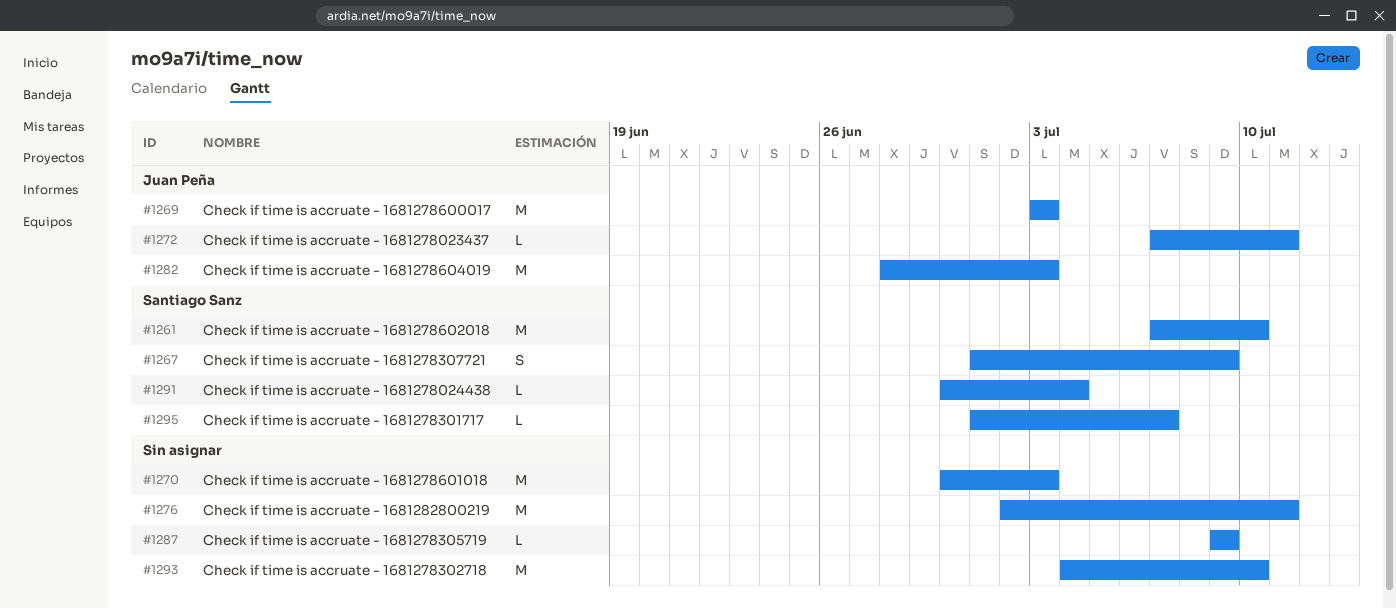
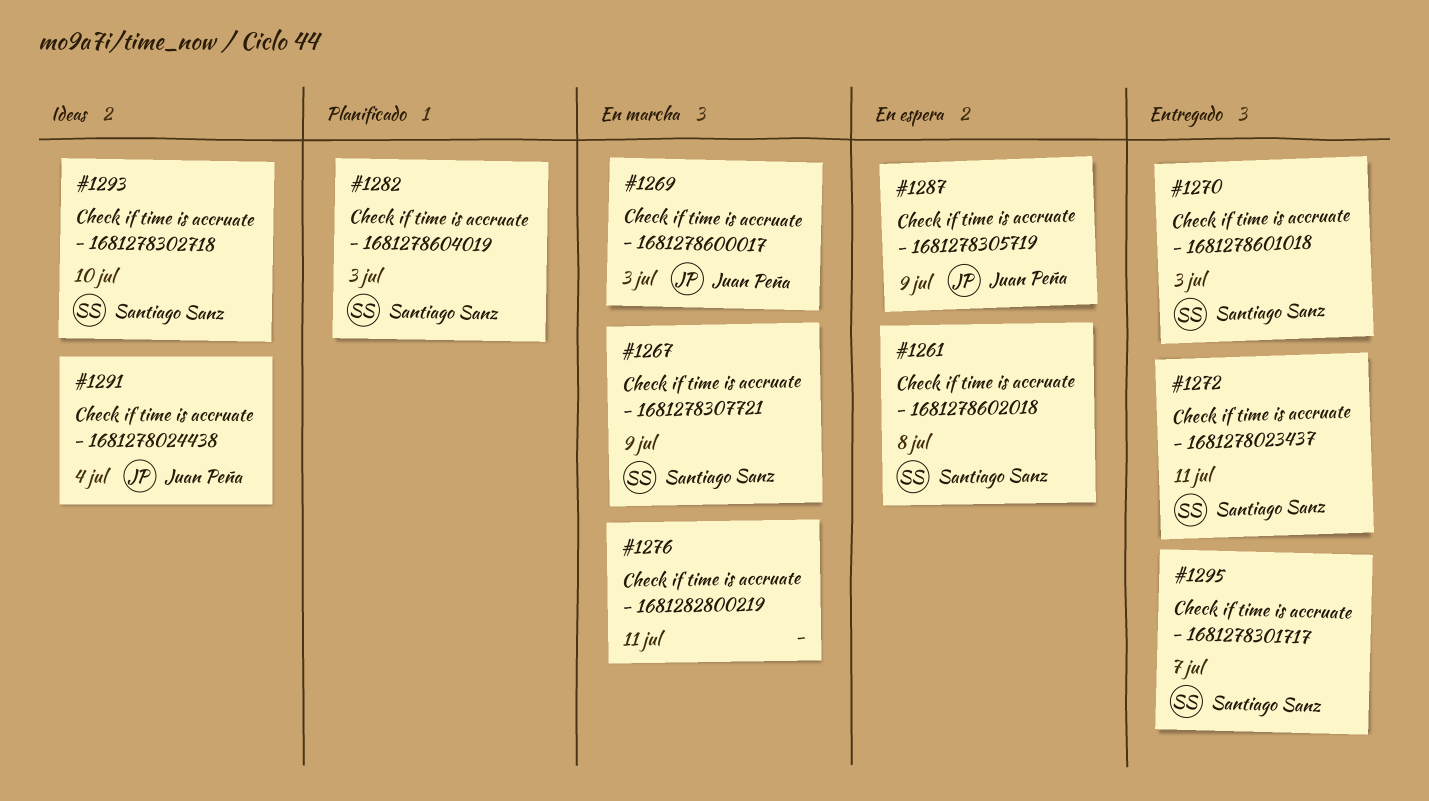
#1261, due: Jul 10 -> Jul 8
#1270, owner: none -> Santiago Sanz
#1272, owner: Juan Peña -> Santiago Sanz
#1282, owner: Juan Peña -> Santiago Sanz
#1287, owner: none -> Juan Peña
#1291, owner: Santiago Sanz -> Juan Peña
#1293, owner: none -> Santiago Sanz

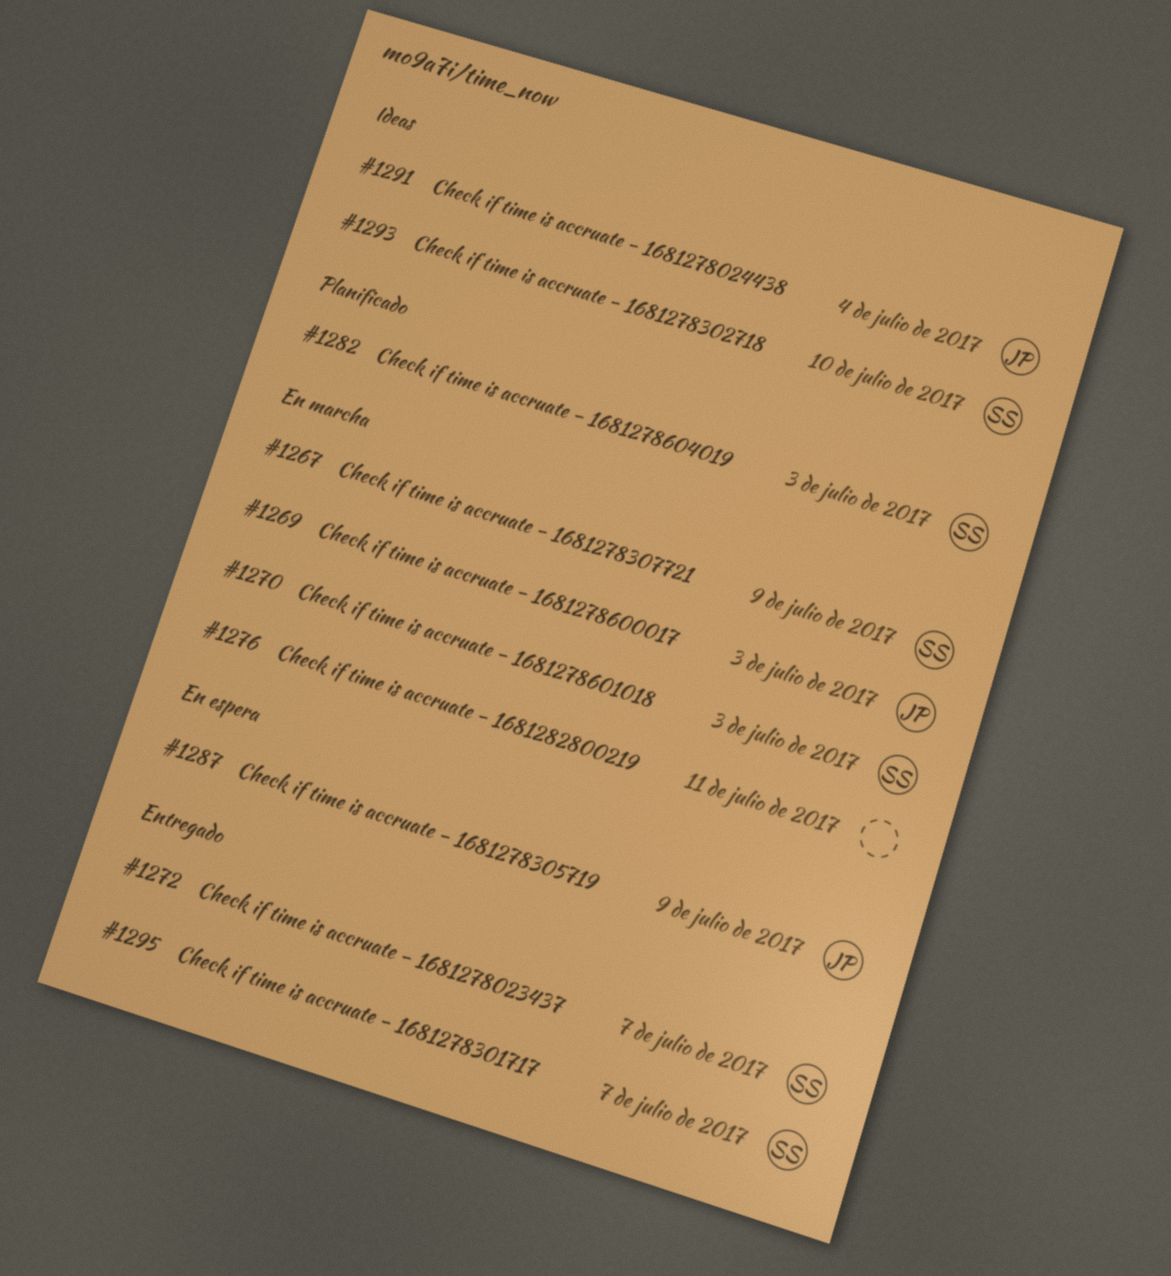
#1261: present -> none
#1270, status: Entregado -> En marcha
#1272, due: Jul 11 -> Jul 7

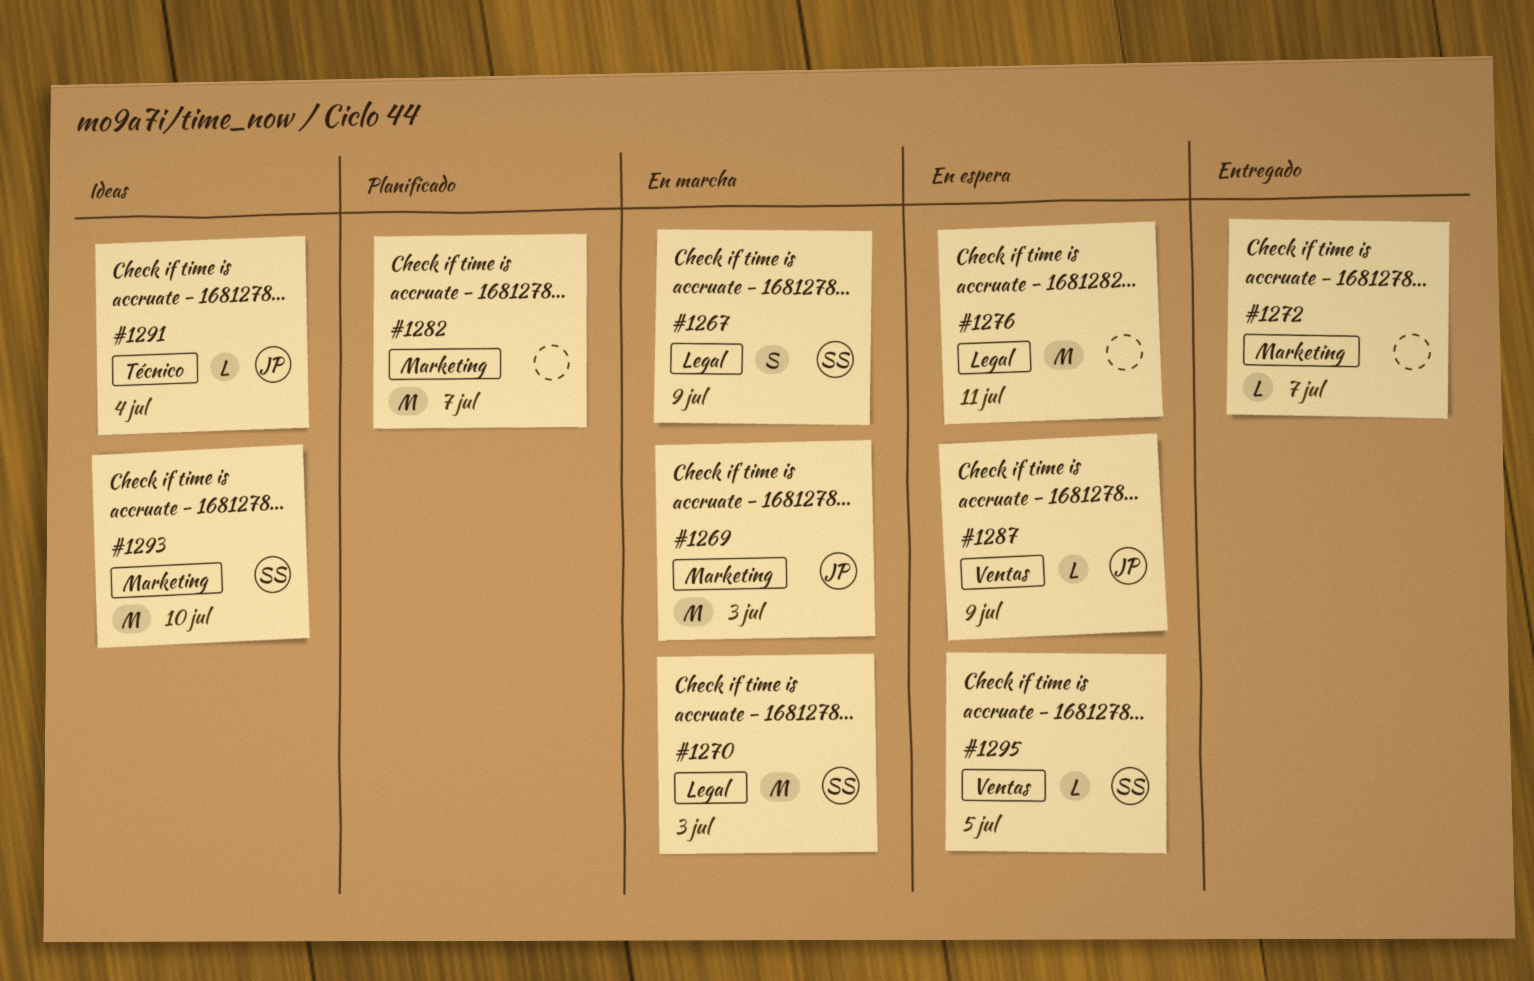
#1272, owner: SS -> none
#1276, status: En marcha -> En espera
#1282, owner: SS -> none
#1282, due: Jul 3 -> Jul 7
#1295, status: Entregado -> En espera
#1295, due: Jul 7 -> Jul 5

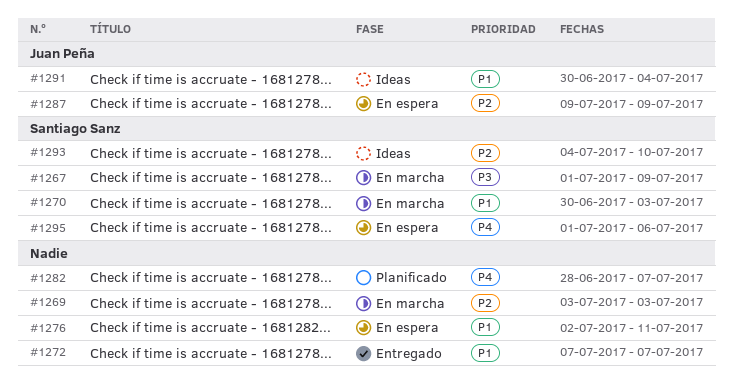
#1269, owner: Juan Peña -> none
#1295, due: Jul 5 -> Jul 6

